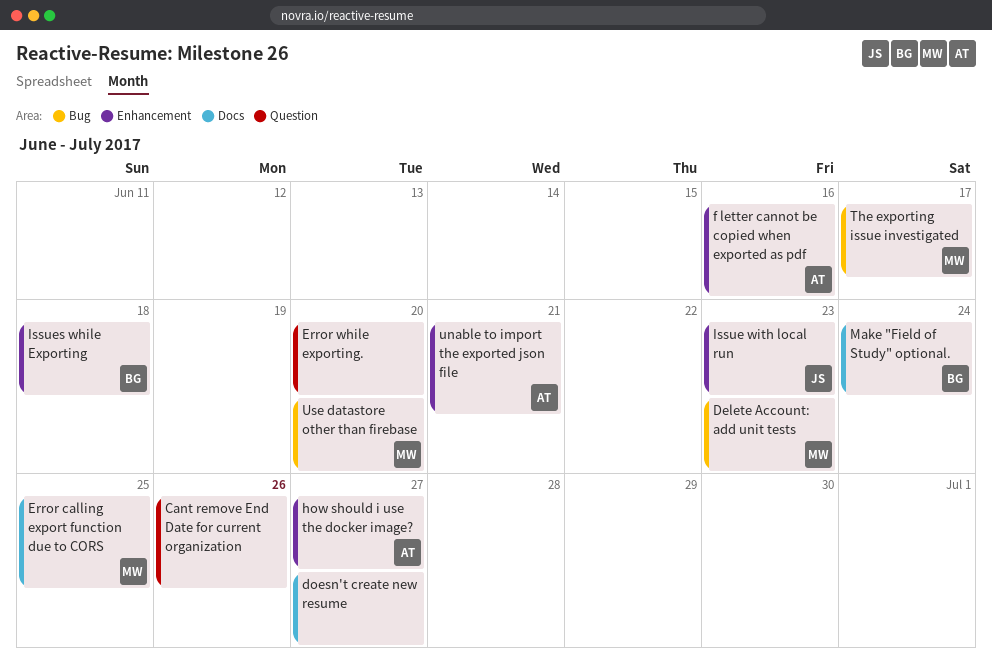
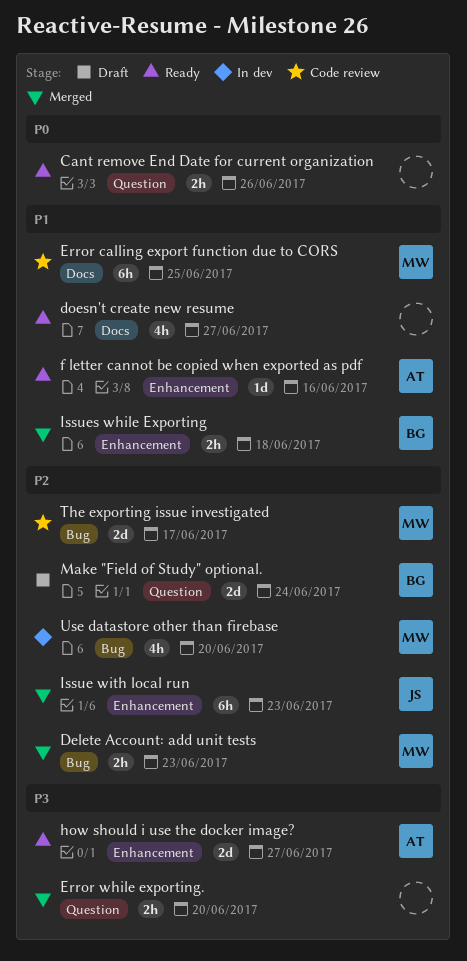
Make "Field of Study" optional., label: Docs -> Question
unable to import the exported json file: present -> none

